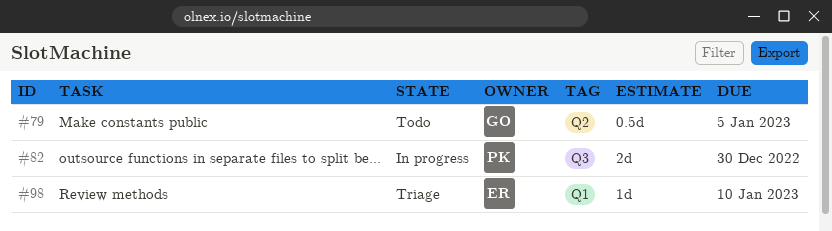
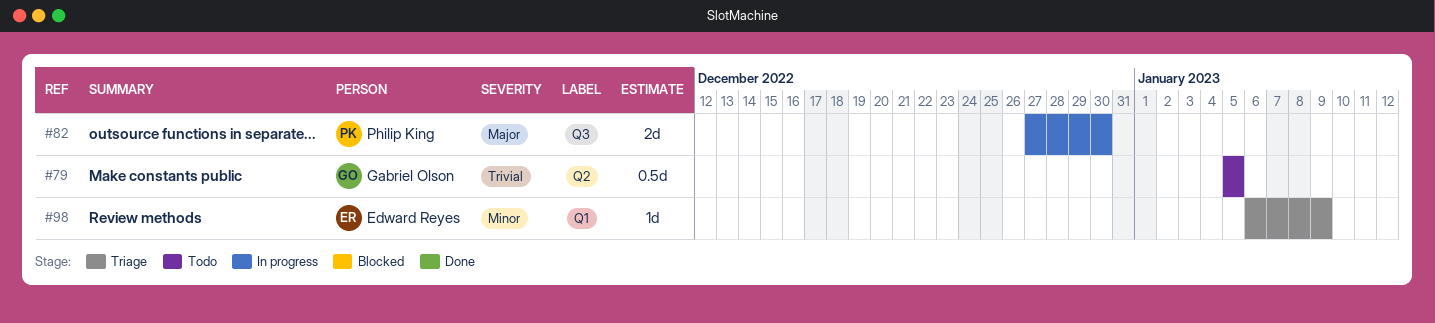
#98, due: Jan 10 -> Jan 9

